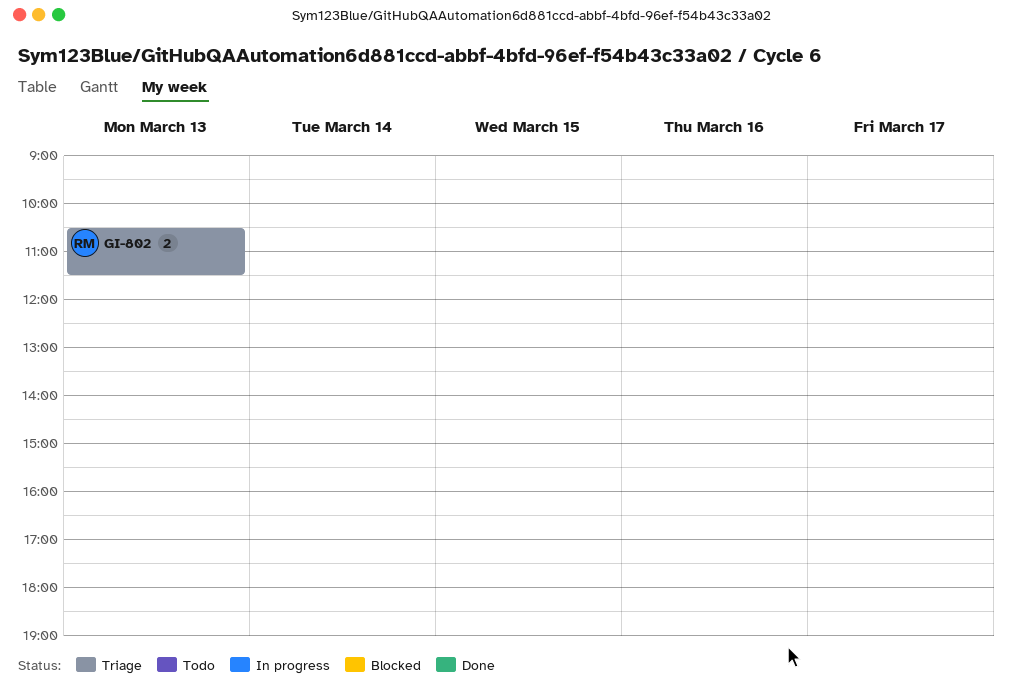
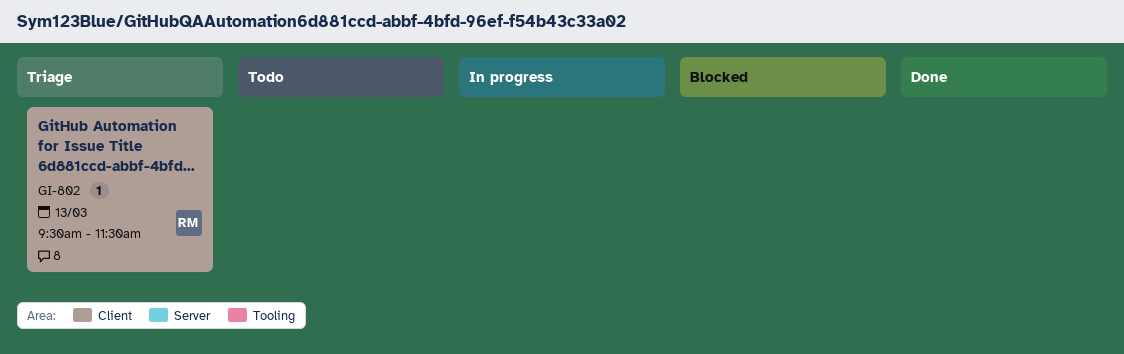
GI-802, estimate: 2 -> 1
GI-802, begins: 10:30 -> 09:30

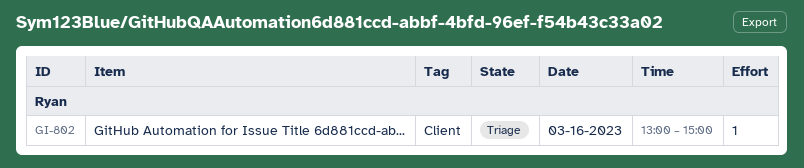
GI-802, day: Mar 13 -> Mar 16
GI-802, begins: 09:30 -> 13:00
GI-802, ends: 11:30 -> 15:00

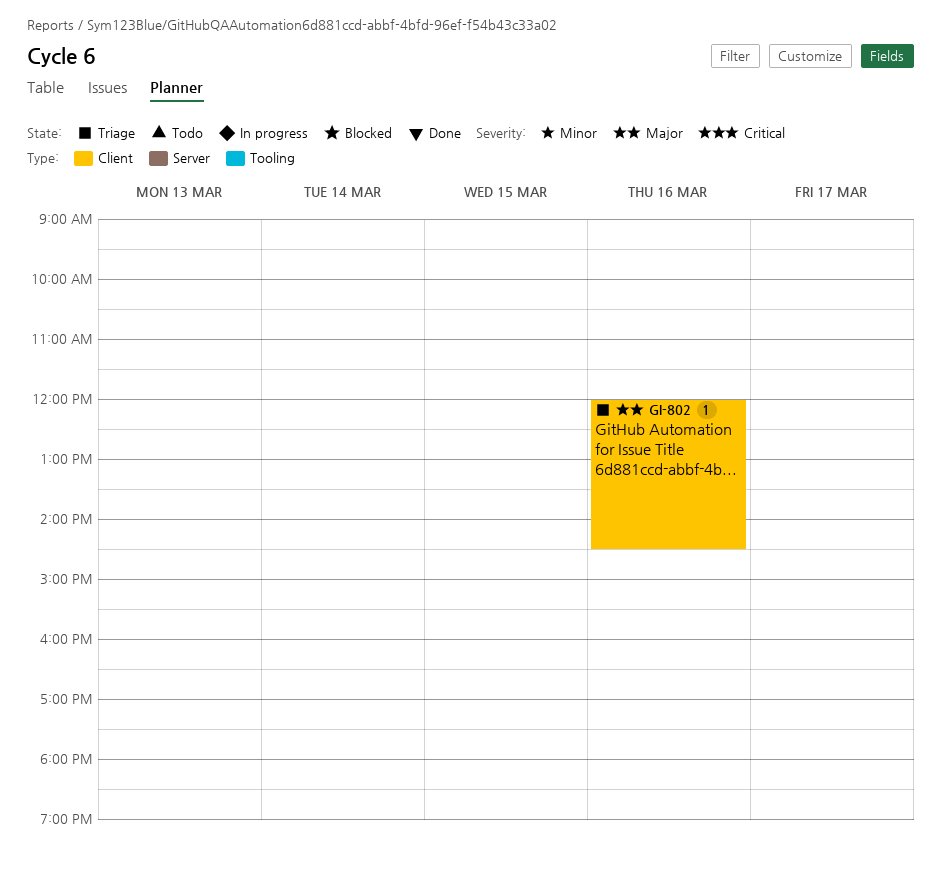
GI-802, begins: 13:00 -> 12:00
GI-802, ends: 15:00 -> 14:30

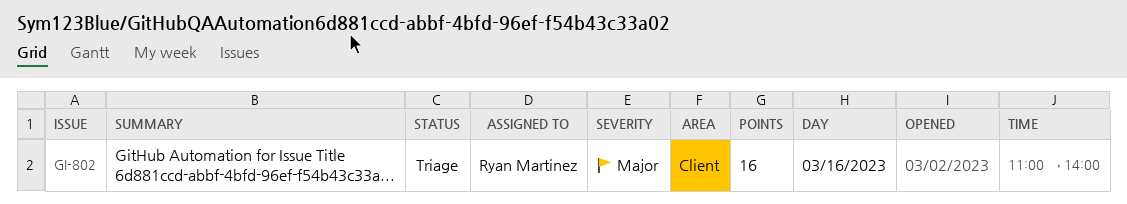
GI-802, estimate: 1 -> 16
GI-802, begins: 12:00 -> 11:00
GI-802, ends: 14:30 -> 14:00

